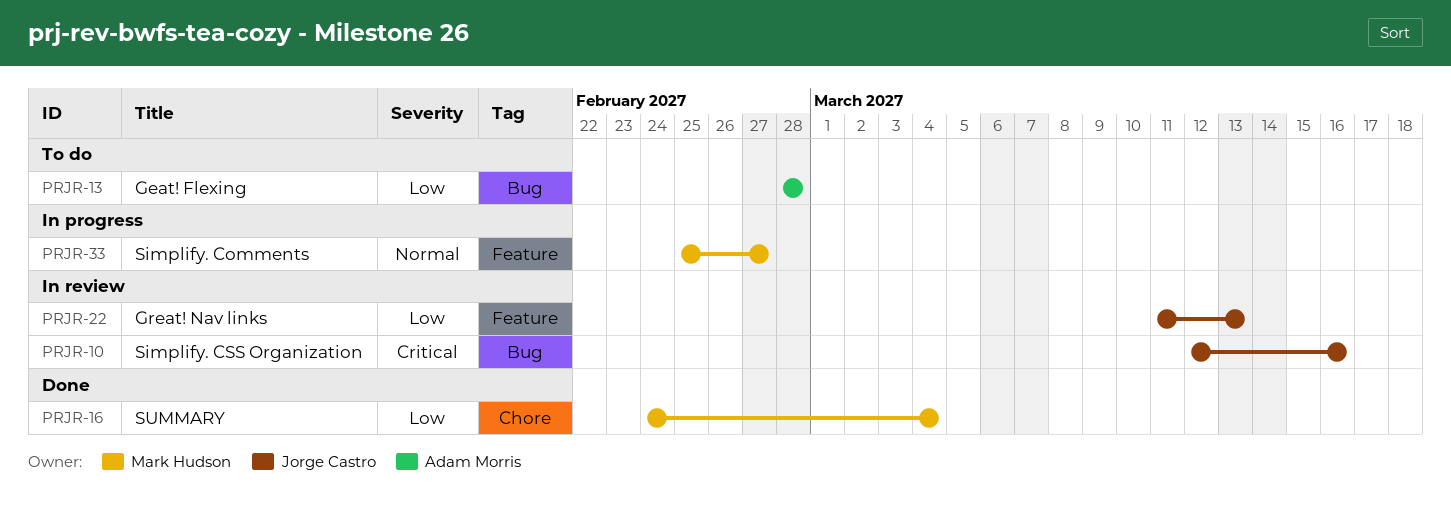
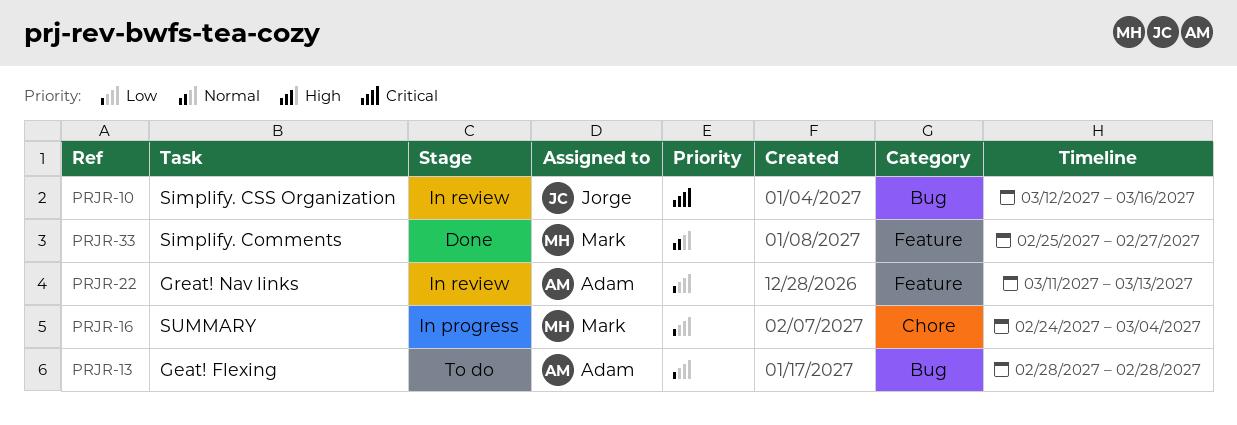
PRJR-16, status: Done -> In progress
PRJR-22, owner: Jorge Castro -> Adam Morris
PRJR-33, status: In progress -> Done

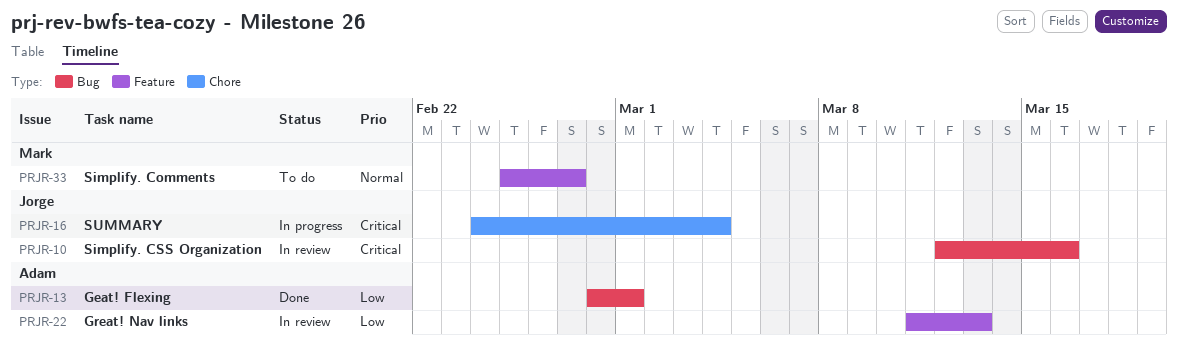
PRJR-13, status: To do -> Done
PRJR-13, due: Feb 28 -> Mar 1
PRJR-16, owner: Mark -> Jorge
PRJR-16, priority: Low -> Critical
PRJR-33, status: Done -> To do

